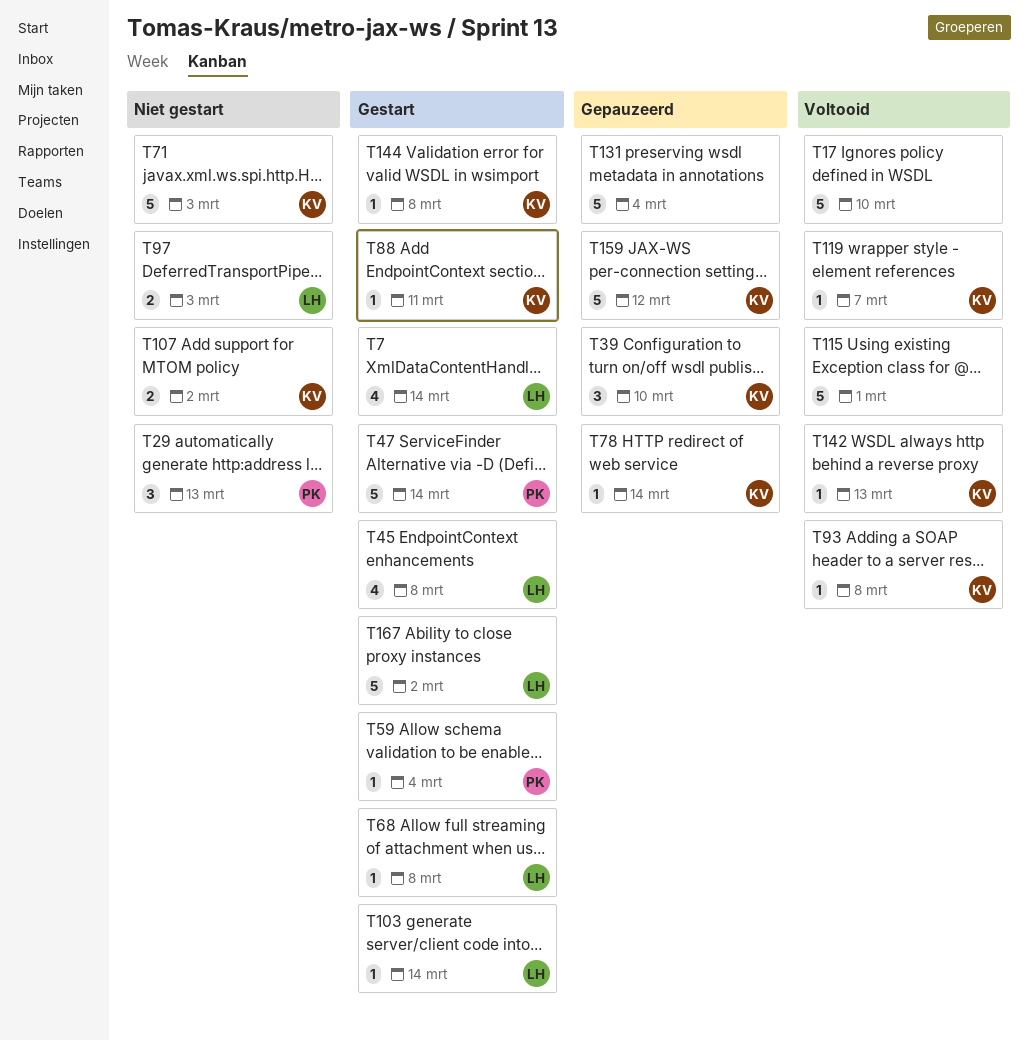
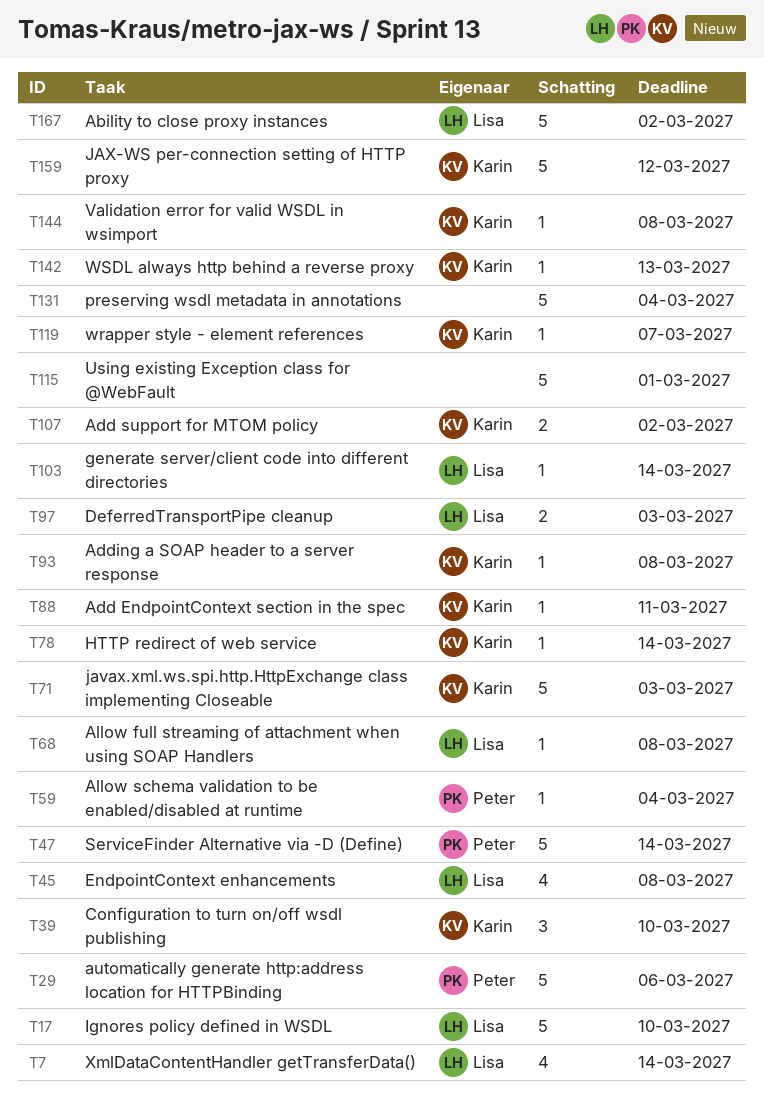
T17, owner: none -> Lisa
T29, estimate: 3 -> 5
T29, due: Mar 13 -> Mar 6

